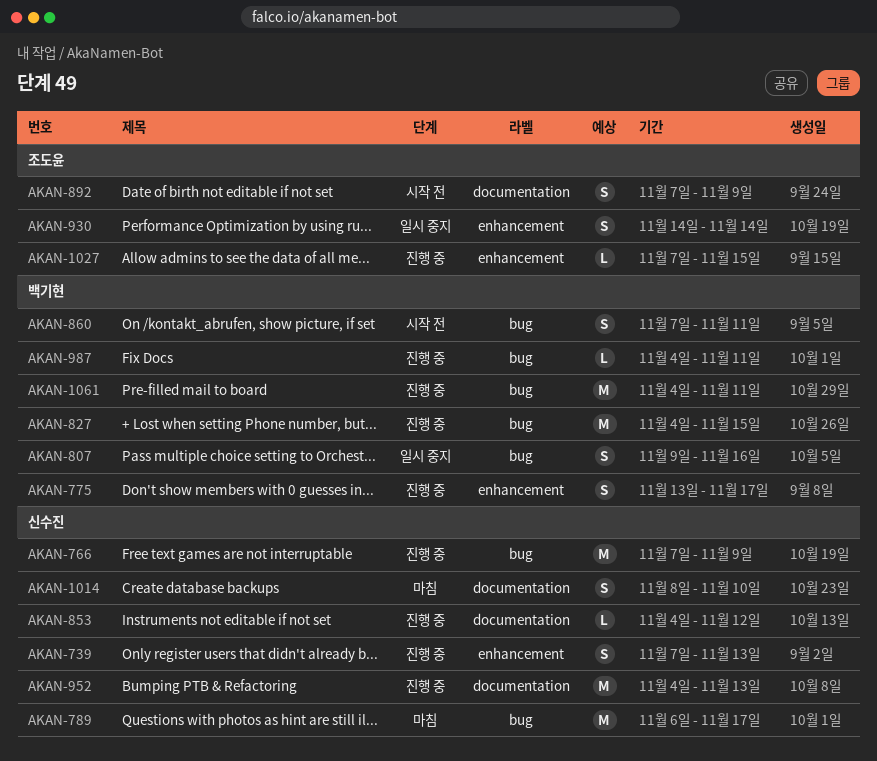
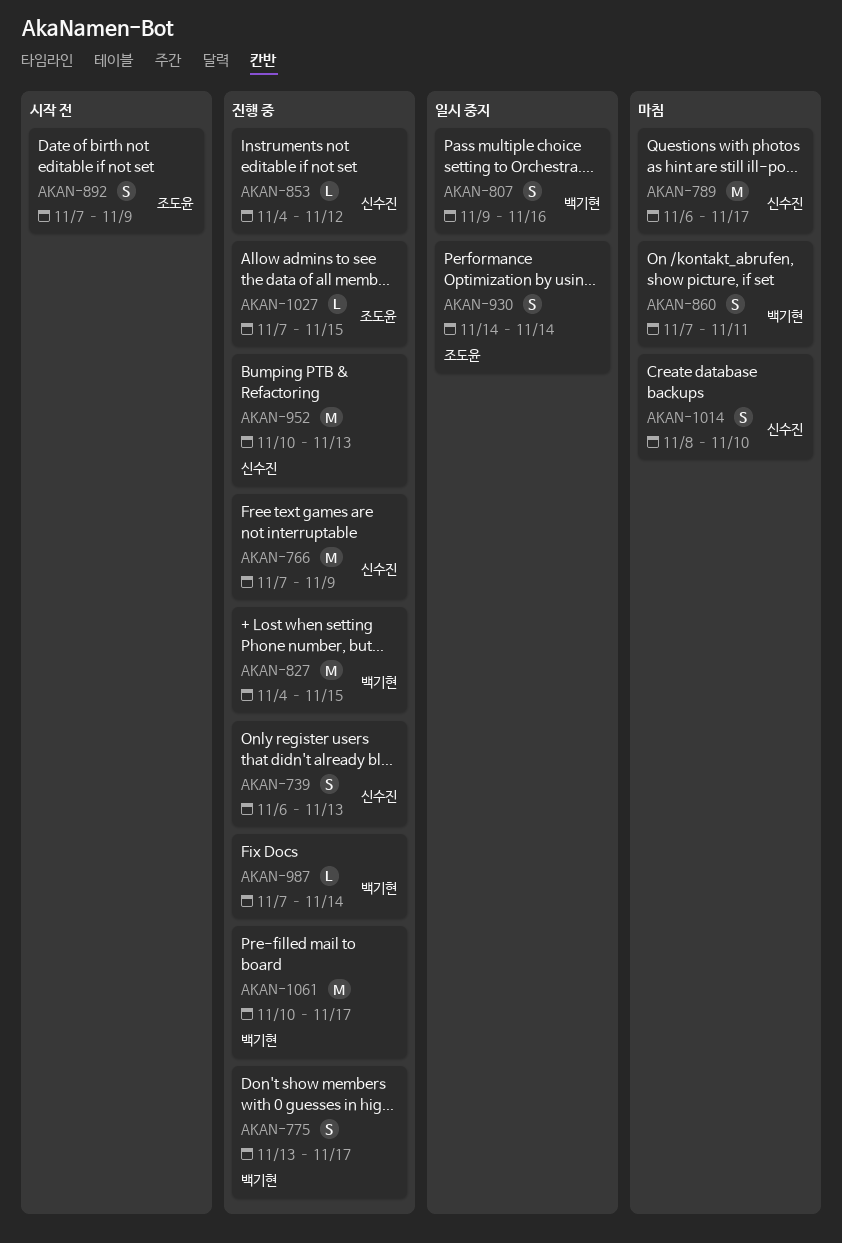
AKAN-739, start: Nov 7 -> Nov 6
AKAN-860, status: 시작 전 -> 마침
AKAN-952, start: Nov 4 -> Nov 10
AKAN-987, start: Nov 4 -> Nov 7
AKAN-987, due: Nov 11 -> Nov 14
AKAN-1061, start: Nov 4 -> Nov 10
AKAN-1061, due: Nov 11 -> Nov 17

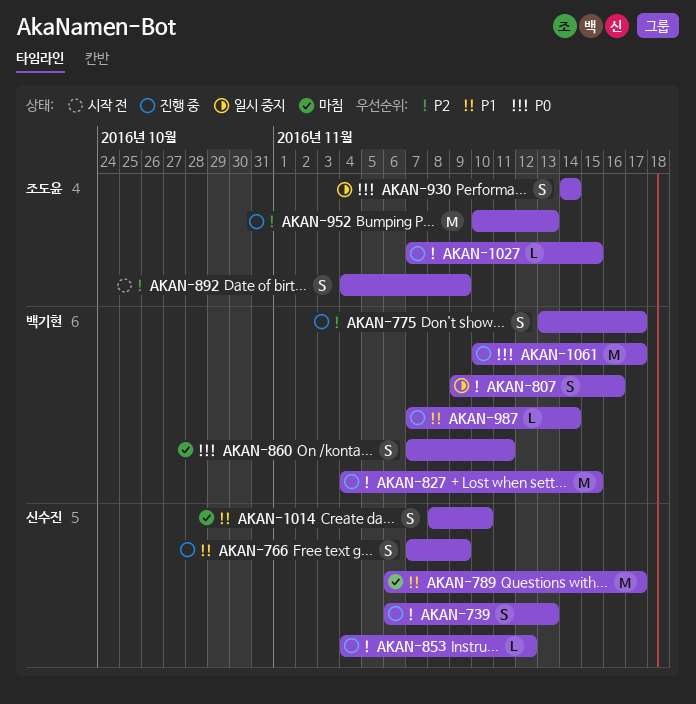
AKAN-766, estimate: M -> S
AKAN-892, start: Nov 7 -> Nov 4
AKAN-952, owner: 신수진 -> 조도윤

